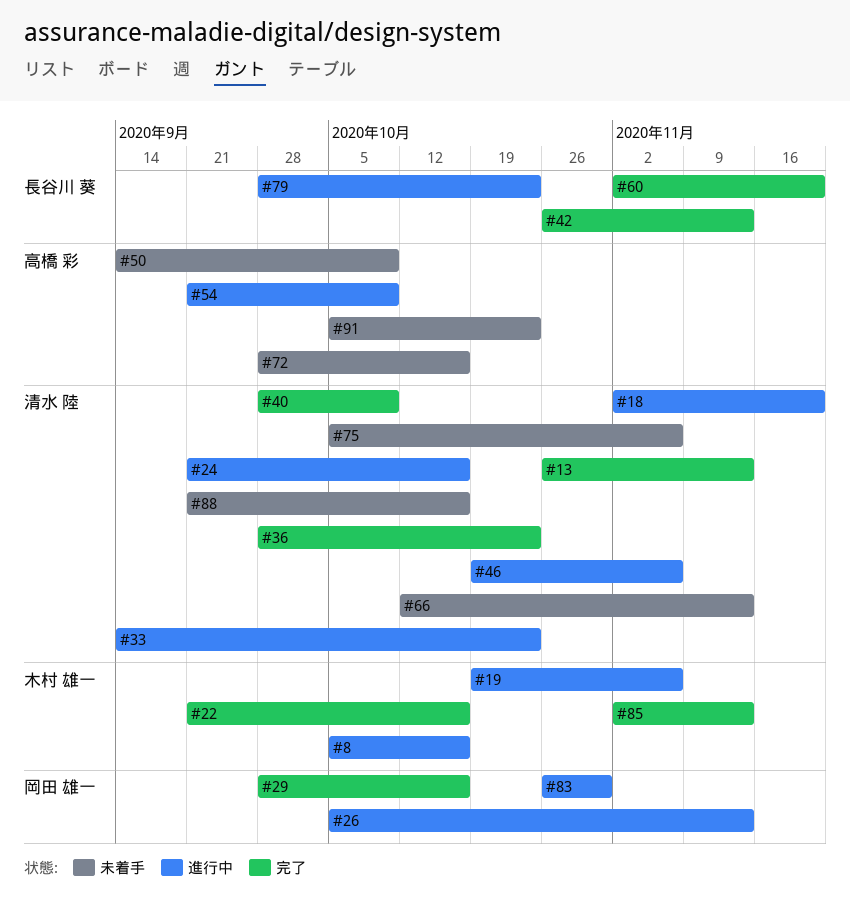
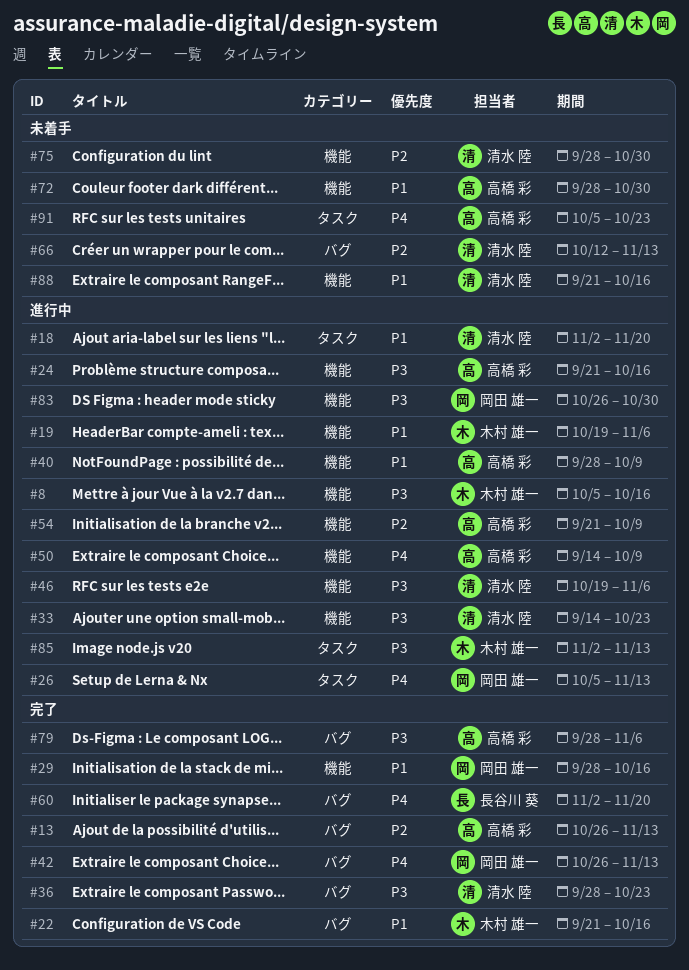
#13, owner: 清水 陸 -> 高橋 彩
#24, owner: 清水 陸 -> 高橋 彩
#40, status: 完了 -> 進行中
#40, owner: 清水 陸 -> 高橋 彩
#42, owner: 長谷川 葵 -> 岡田 雄一
#50, status: 未着手 -> 進行中
#72, due: Oct 16 -> Oct 30
#75, start: Oct 5 -> Sep 28
#75, due: Nov 6 -> Oct 30
#79, status: 進行中 -> 完了
#79, owner: 長谷川 葵 -> 高橋 彩
#79, due: Oct 23 -> Nov 6
#85, status: 完了 -> 進行中

